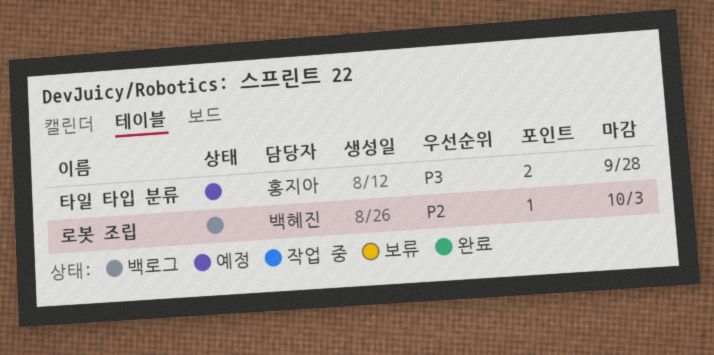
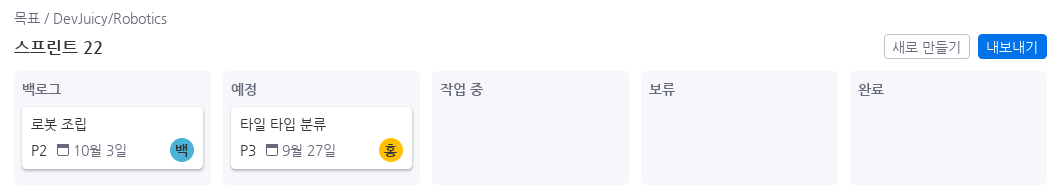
타일 타입 분류, due: Sep 28 -> Sep 27

